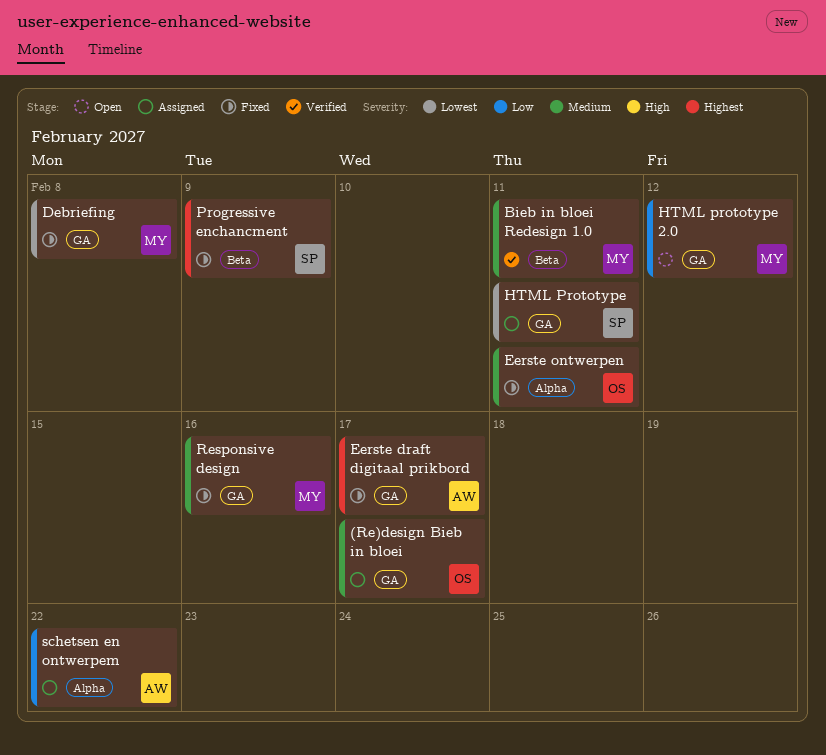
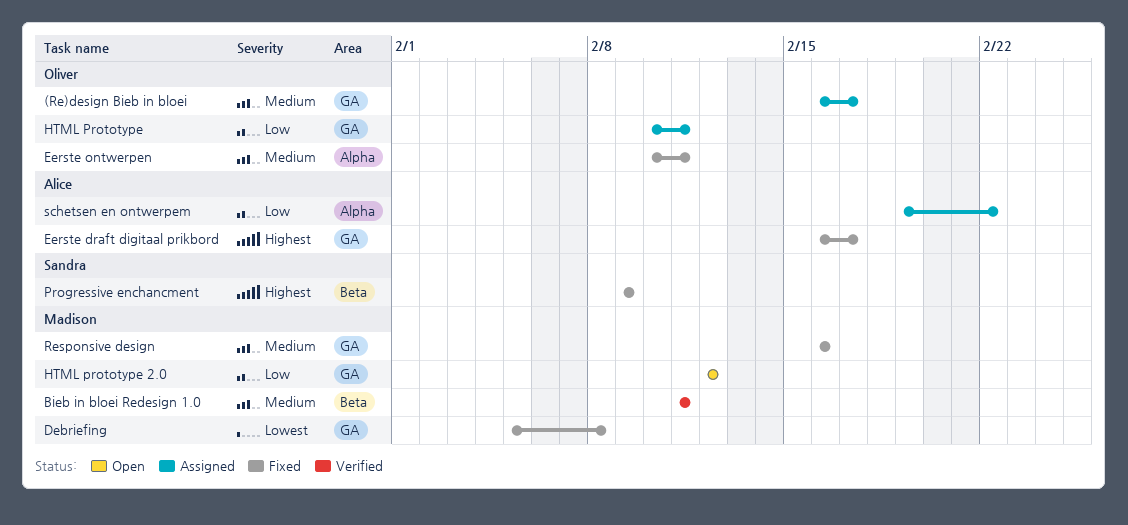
HTML Prototype, owner: Sandra -> Oliver
HTML Prototype, priority: Lowest -> Low

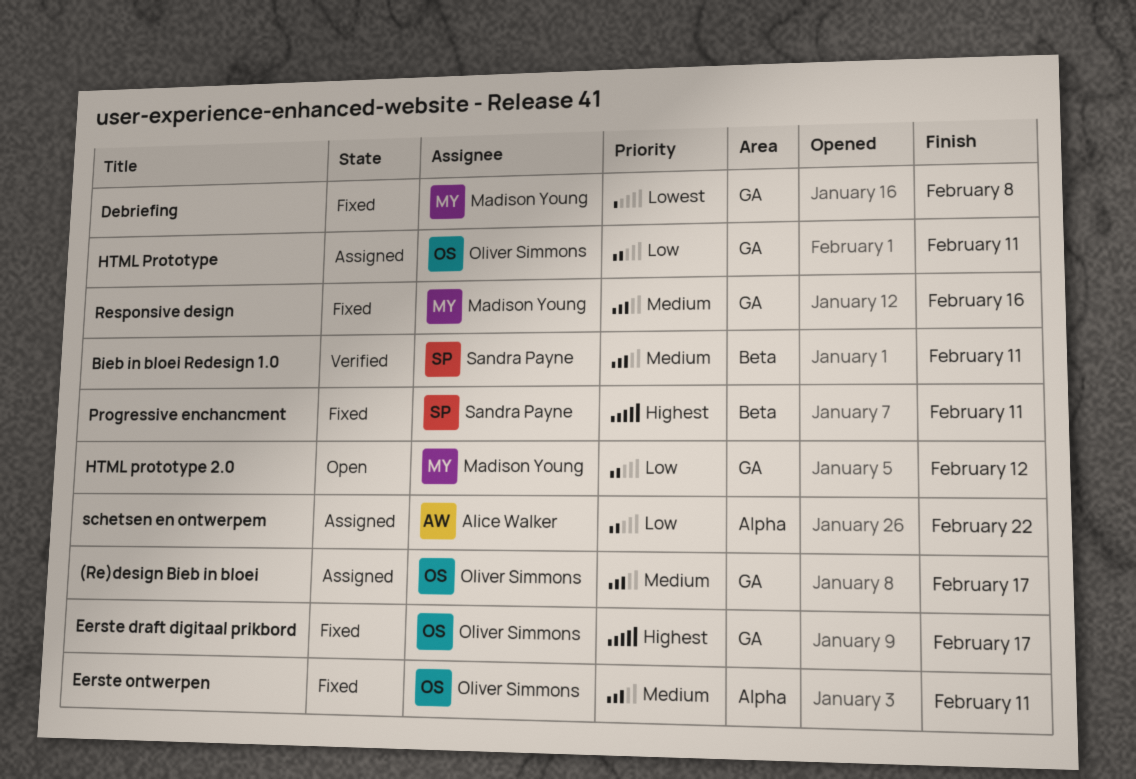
Bieb in bloei Redesign 1.0, owner: Madison Young -> Sandra Payne
Eerste draft digitaal prikbord, owner: Alice Walker -> Oliver Simmons
Progressive enchancment, due: Feb 9 -> Feb 11

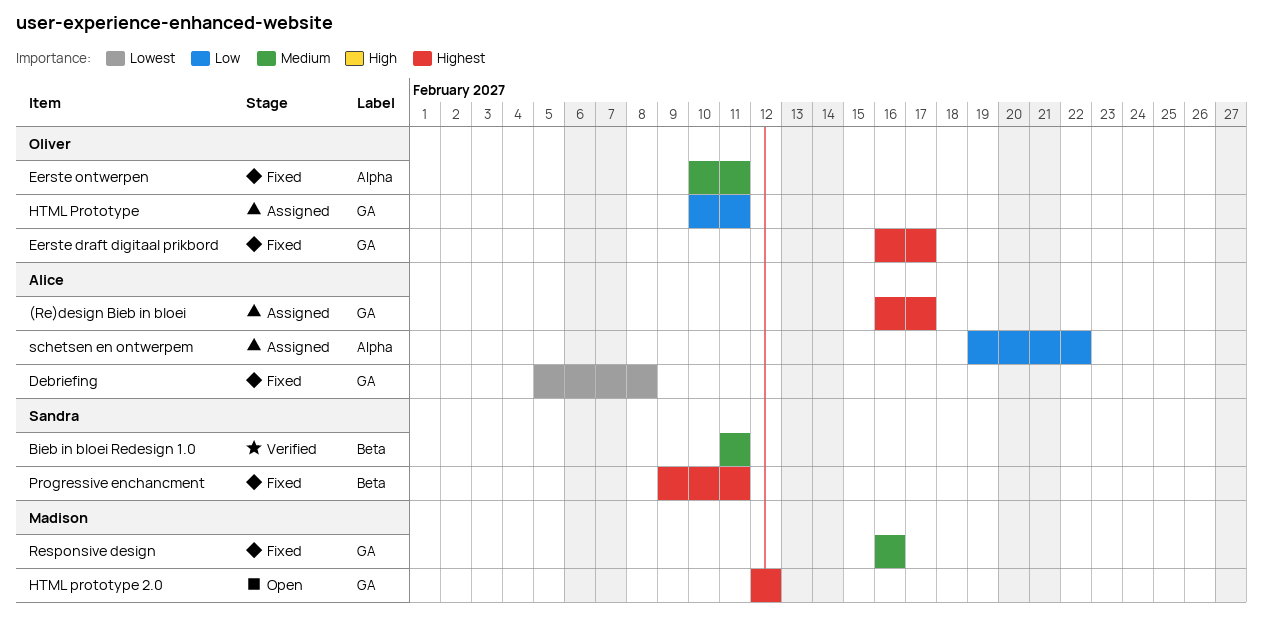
(Re)design Bieb in bloei, owner: Oliver Simmons -> Alice Walker
(Re)design Bieb in bloei, priority: Medium -> Highest
Debriefing, owner: Madison Young -> Alice Walker
HTML prototype 2.0, priority: Low -> Highest

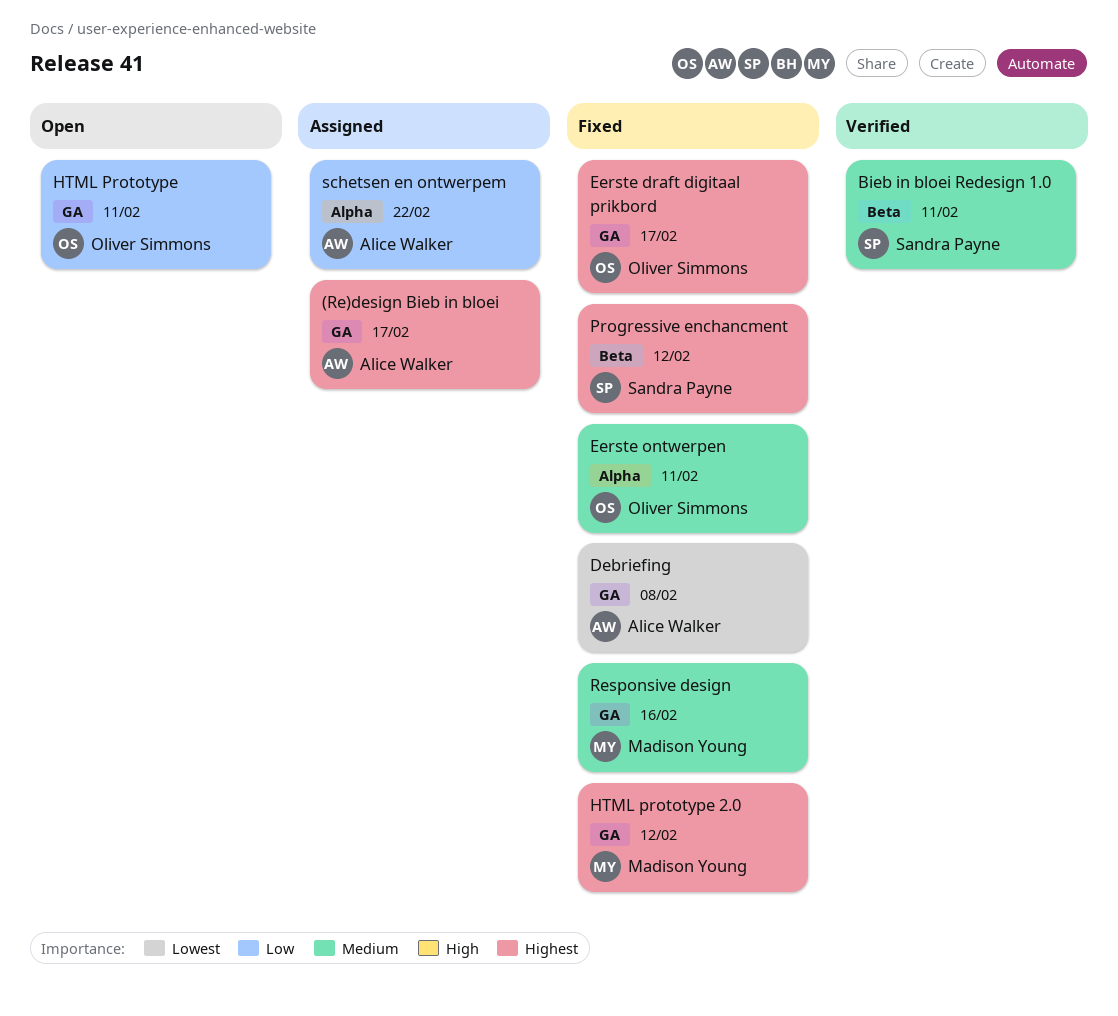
HTML Prototype, status: Assigned -> Open
HTML prototype 2.0, status: Open -> Fixed
Progressive enchancment, due: Feb 11 -> Feb 12

